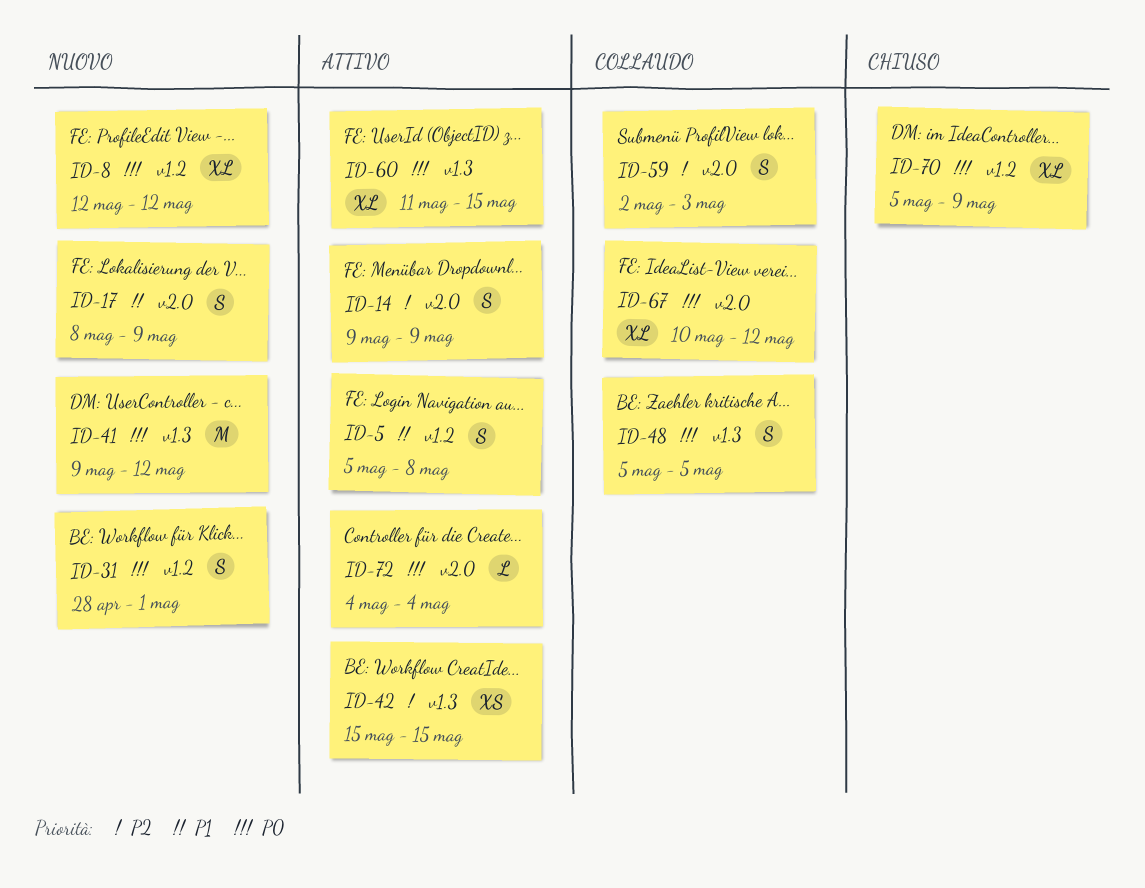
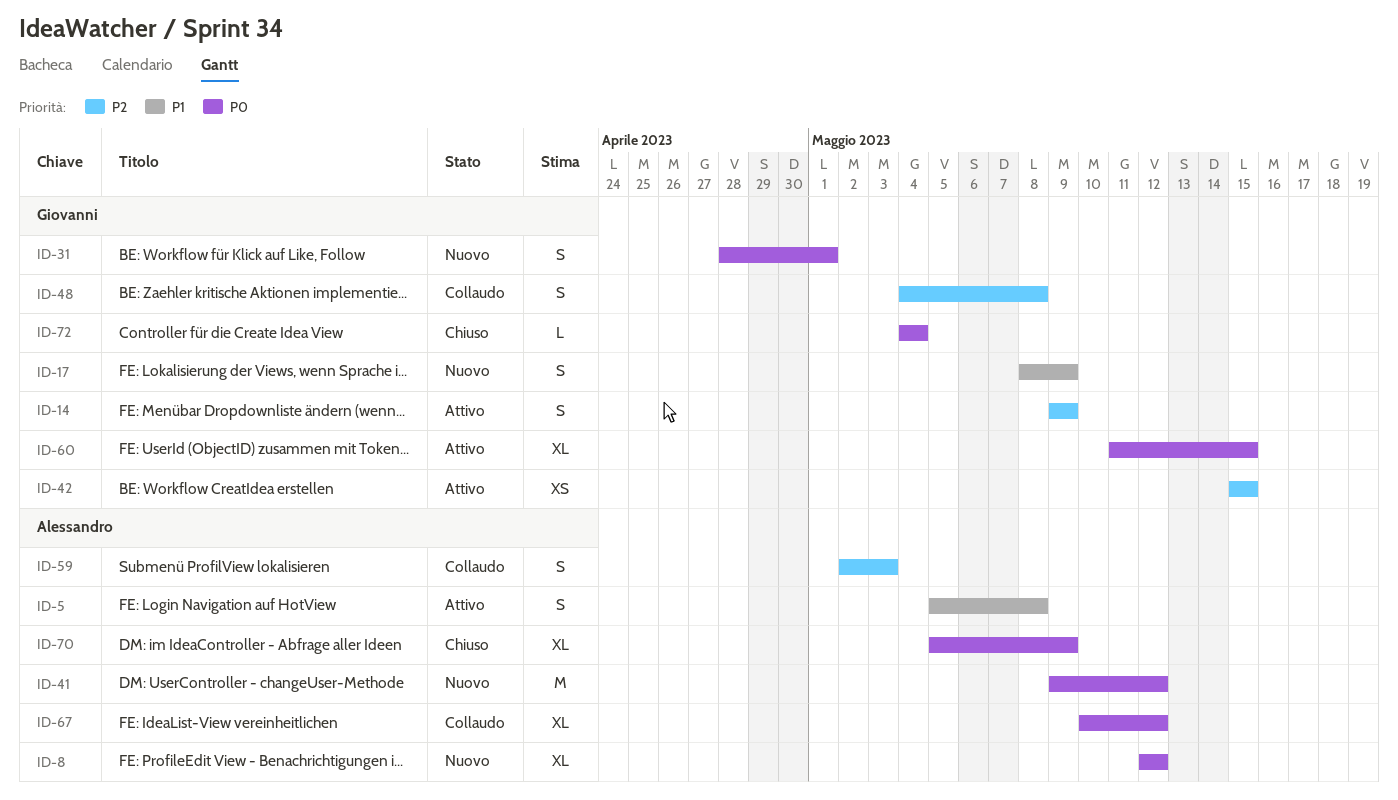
ID-48, priority: P0 -> P2
ID-48, start: May 5 -> May 4
ID-48, due: May 5 -> May 8
ID-72, status: Attivo -> Chiuso

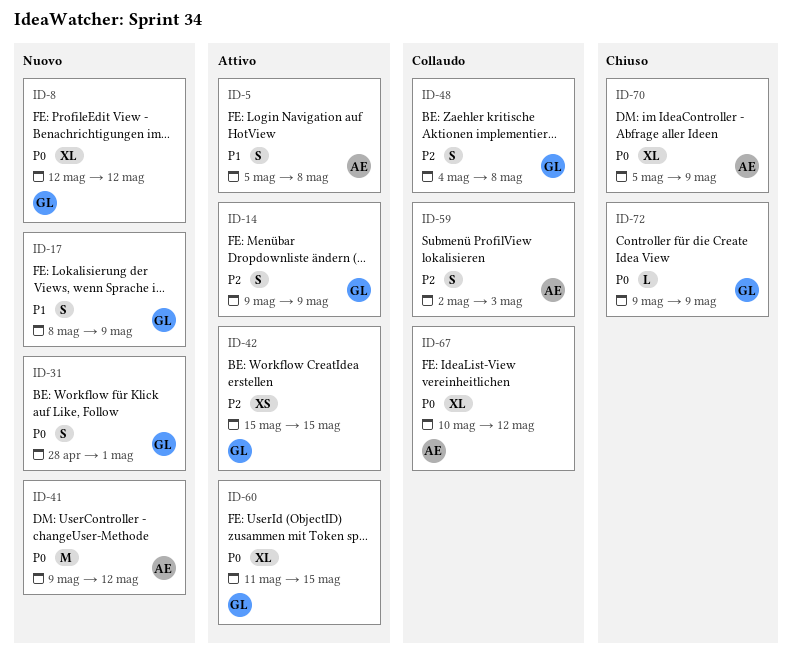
ID-8, owner: Alessandro -> Giovanni
ID-72, start: May 4 -> May 9
ID-72, due: May 4 -> May 9

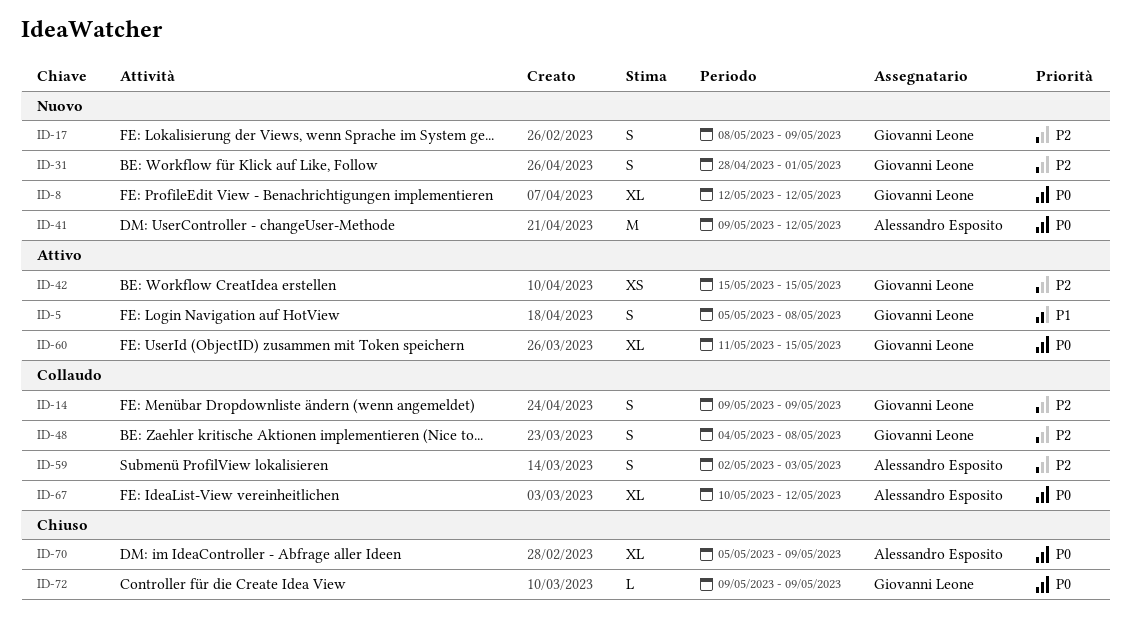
ID-5, owner: Alessandro Esposito -> Giovanni Leone
ID-14, status: Attivo -> Collaudo
ID-17, priority: P1 -> P2
ID-31, priority: P0 -> P2

